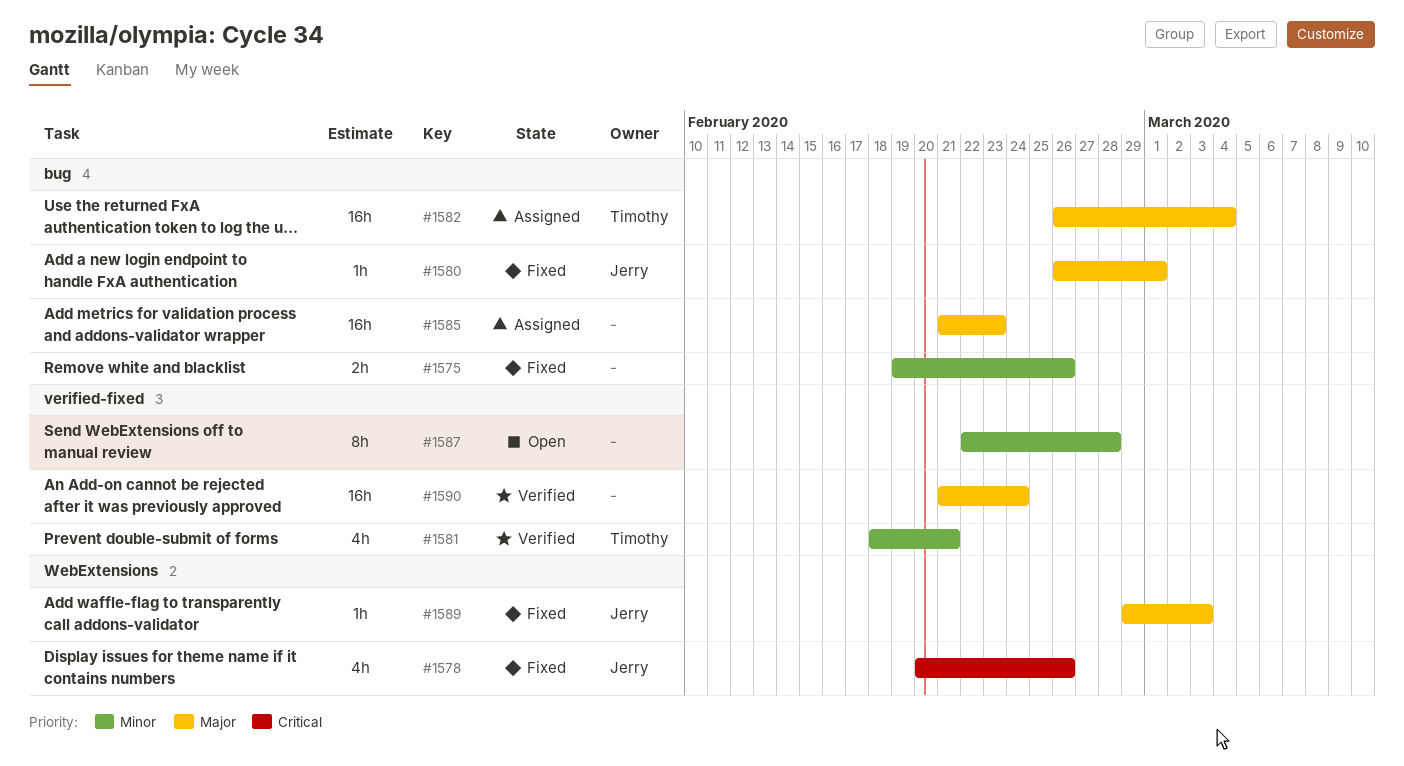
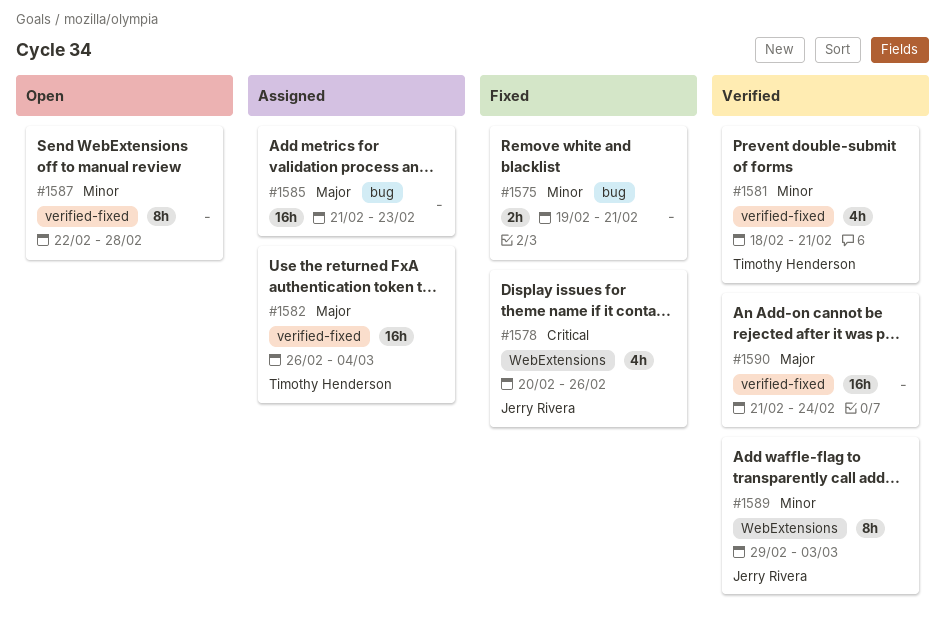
#1575, due: Feb 26 -> Feb 21
#1580: present -> none
#1582, label: bug -> verified-fixed
#1589, status: Fixed -> Verified
#1589, priority: Major -> Minor
#1589, estimate: 1h -> 8h

